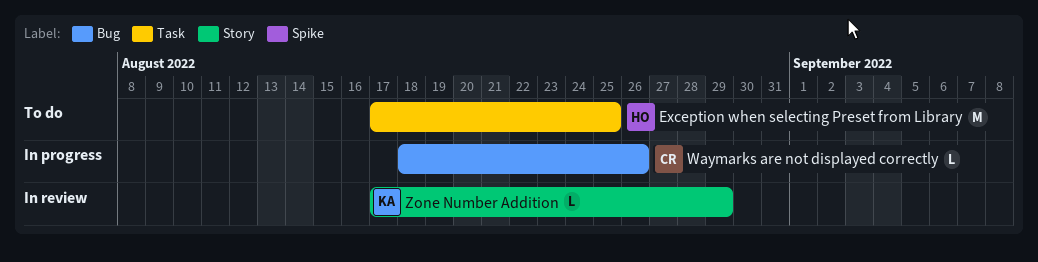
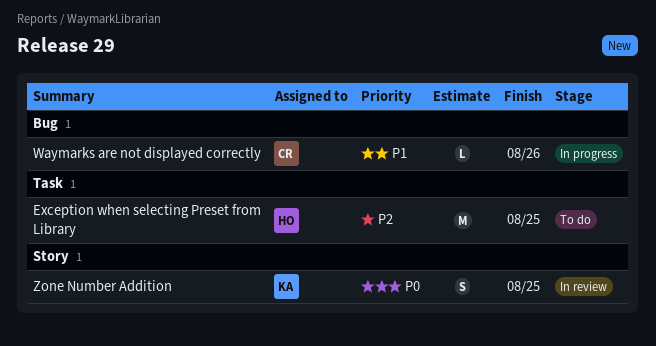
Zone Number Addition, estimate: L -> S
Zone Number Addition, due: Aug 29 -> Aug 25

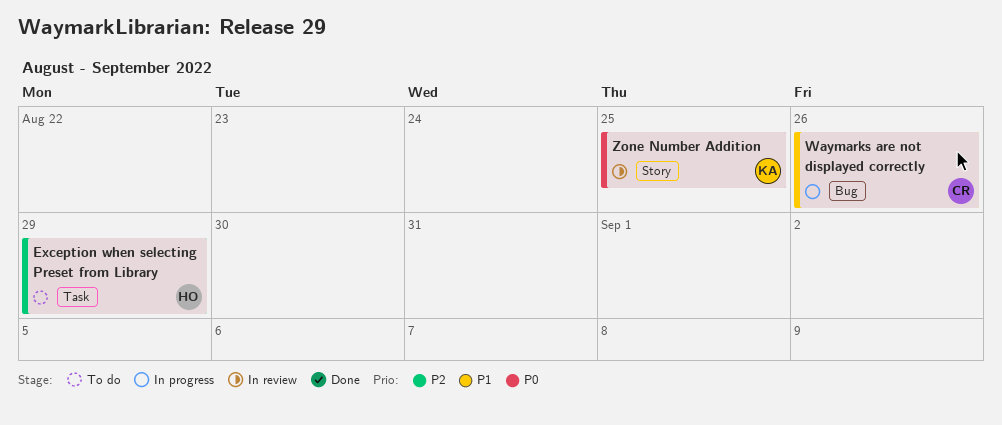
Exception when selecting Preset from Library, due: Aug 25 -> Aug 29

